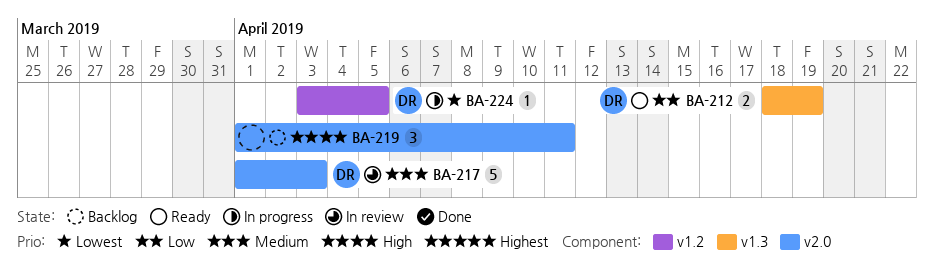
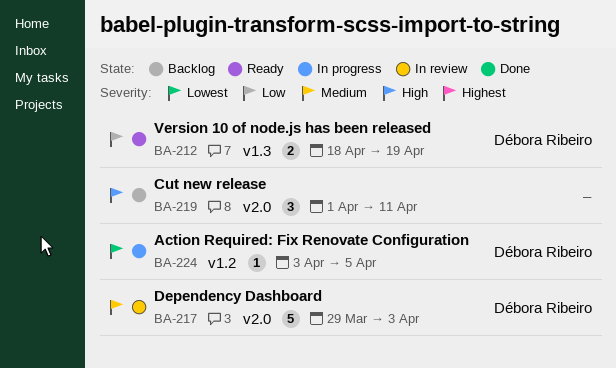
BA-217, start: Apr 1 -> Mar 29

